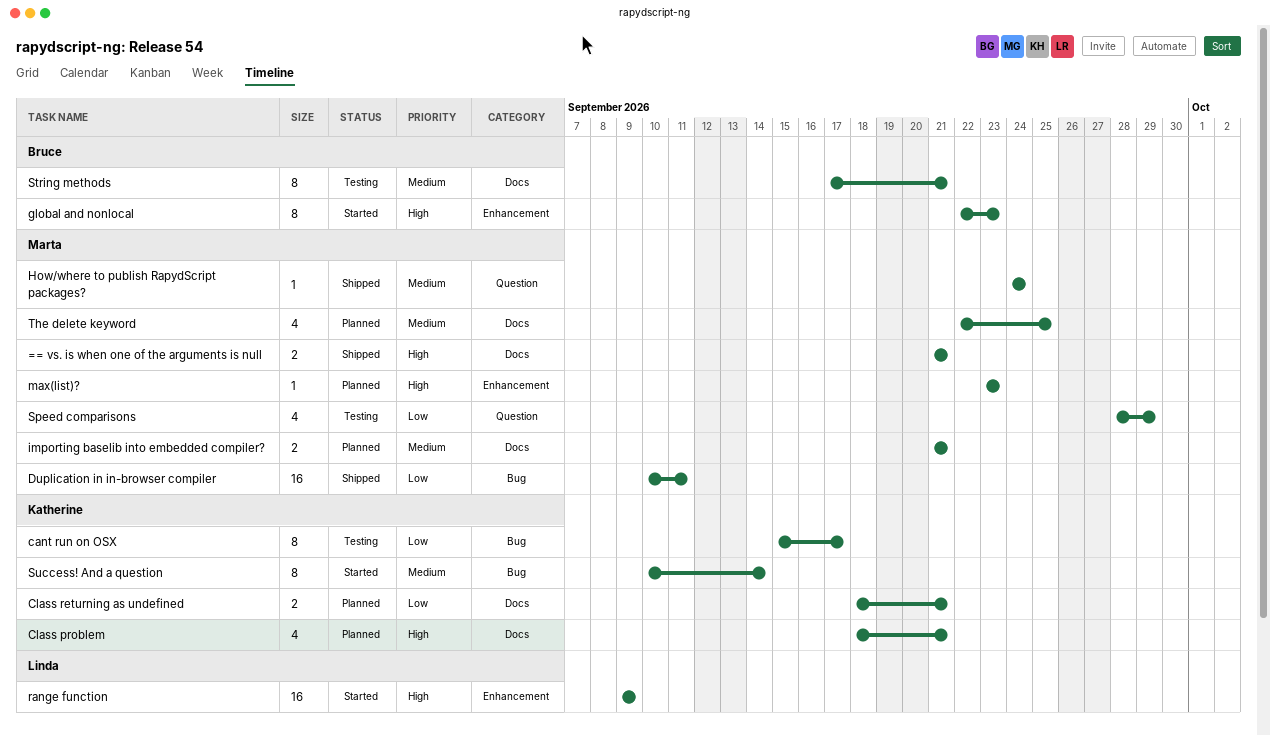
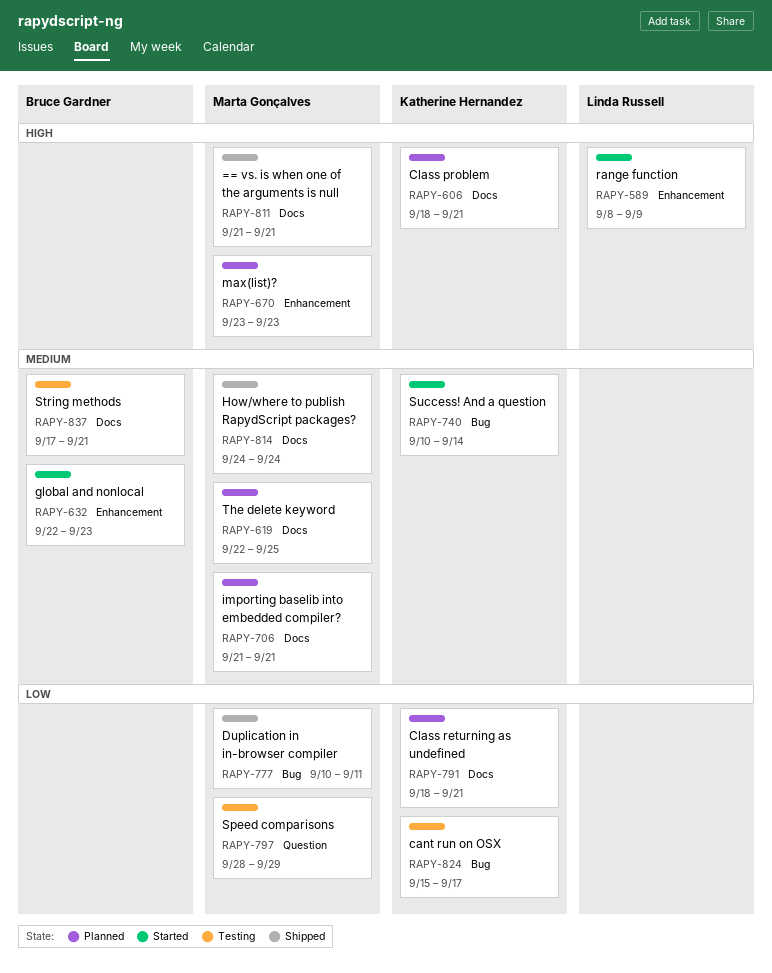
global and nonlocal, priority: High -> Medium
How/where to publish RapydScript packages?, label: Question -> Docs
range function, start: Sep 9 -> Sep 8

